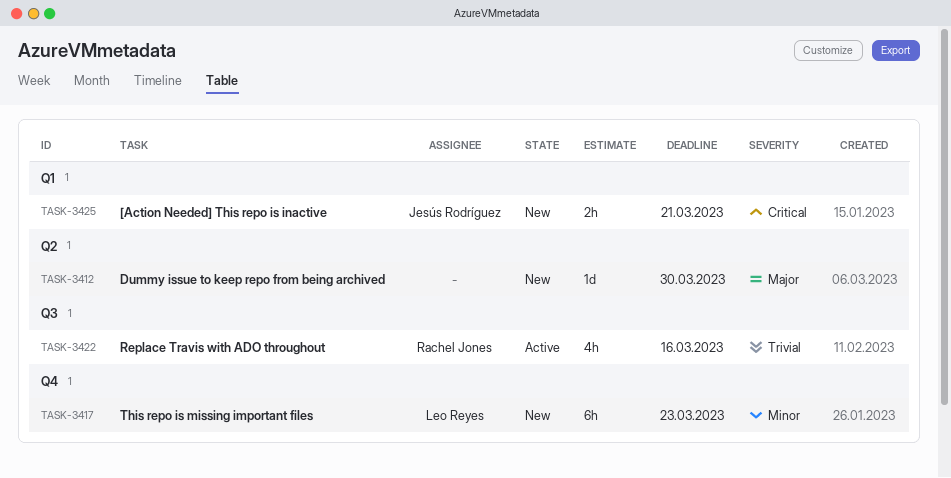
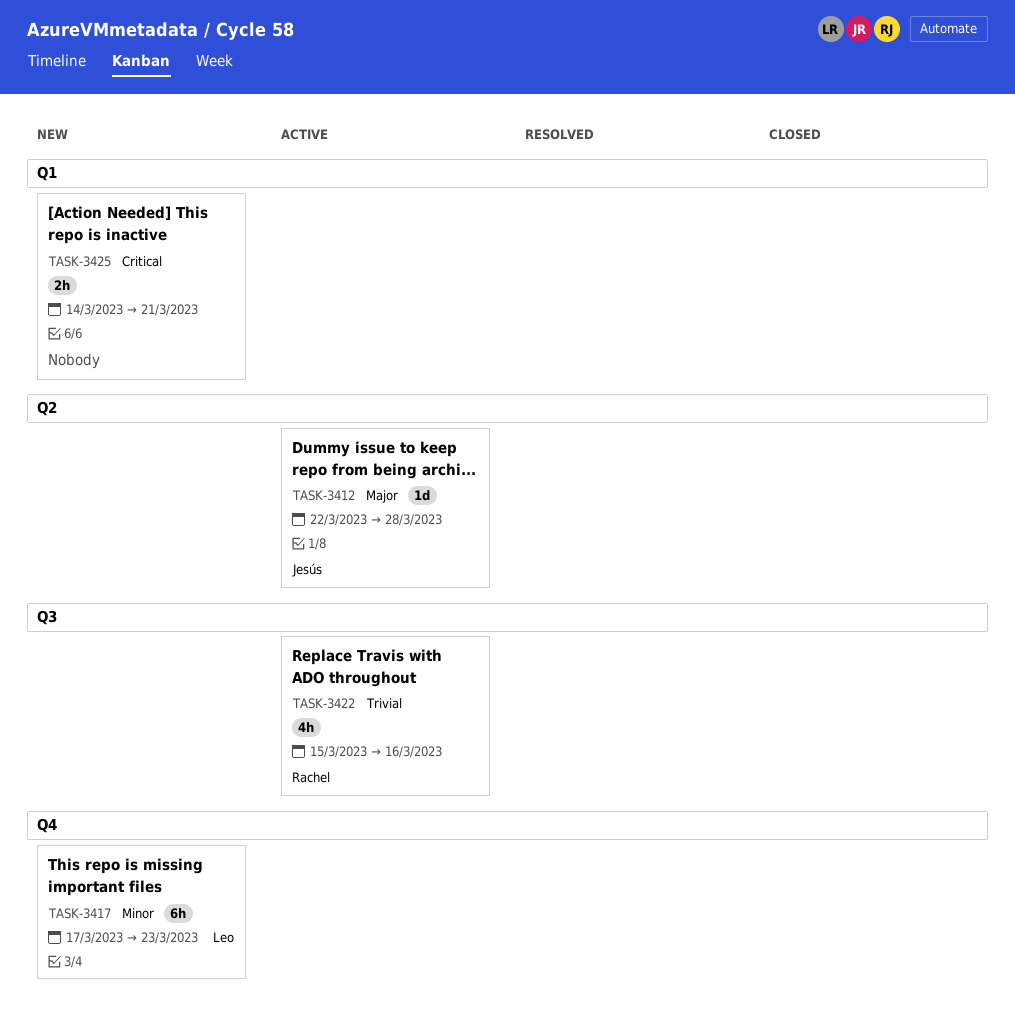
TASK-3412, status: New -> Active
TASK-3412, owner: none -> Jesús Rodríguez
TASK-3412, due: Mar 30 -> Mar 28
TASK-3425, owner: Jesús Rodríguez -> none

